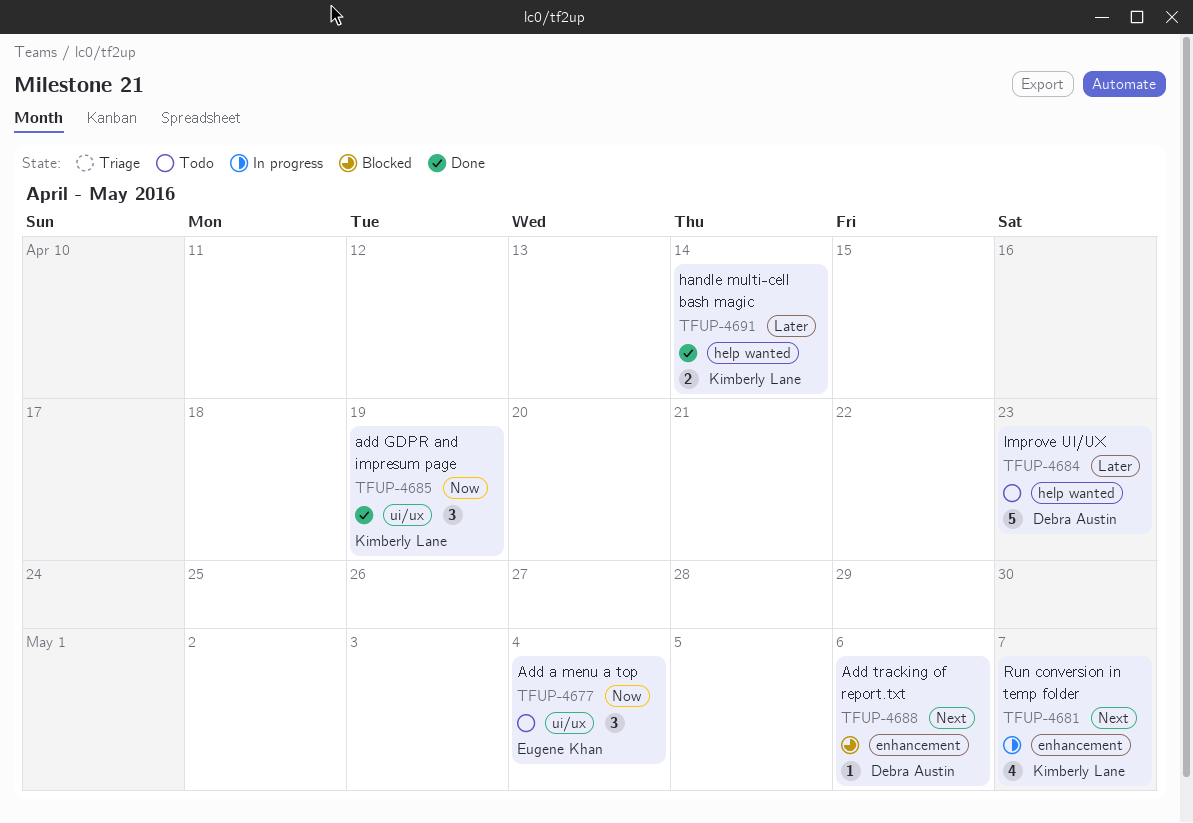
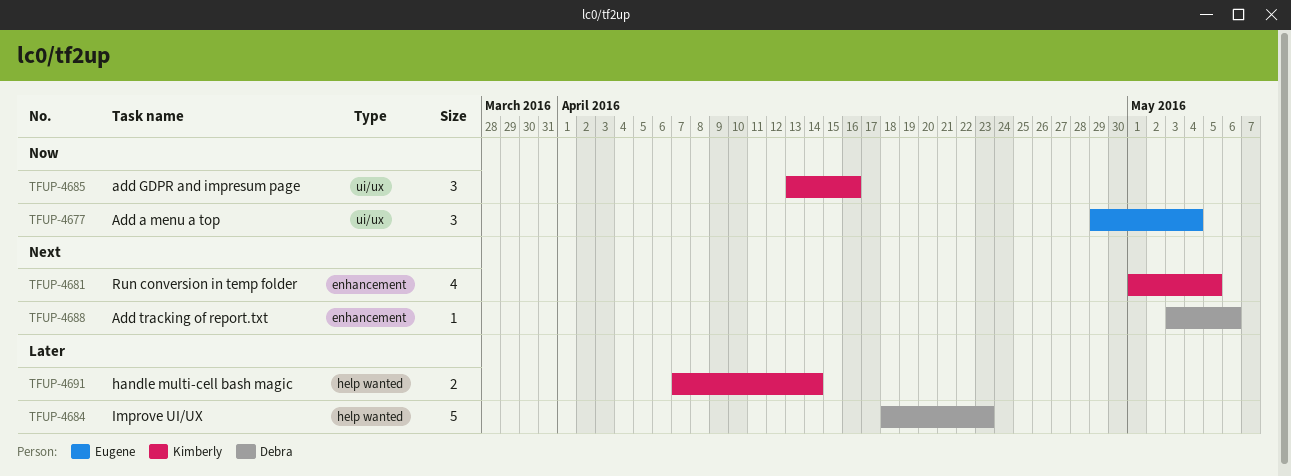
TFUP-4681, due: May 7 -> May 5
TFUP-4685, due: Apr 19 -> Apr 16

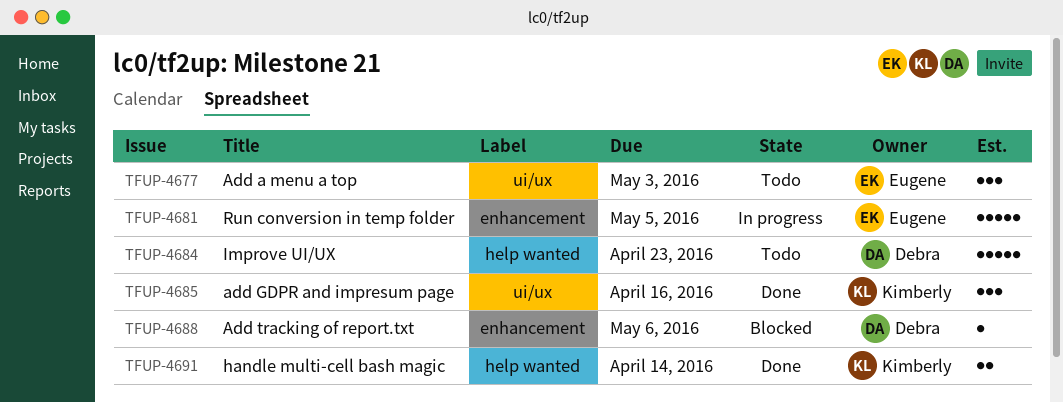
TFUP-4677, due: May 4 -> May 3
TFUP-4681, owner: Kimberly -> Eugene
TFUP-4681, estimate: 4 -> 5

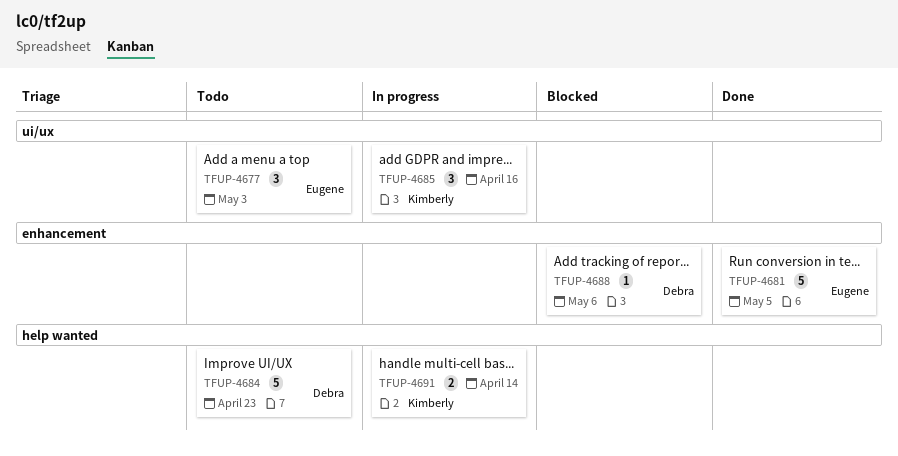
TFUP-4681, status: In progress -> Done
TFUP-4685, status: Done -> In progress
TFUP-4691, status: Done -> In progress

